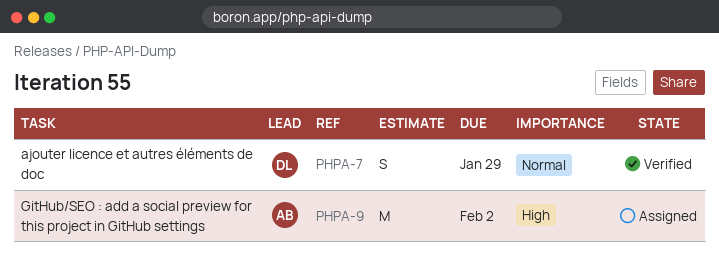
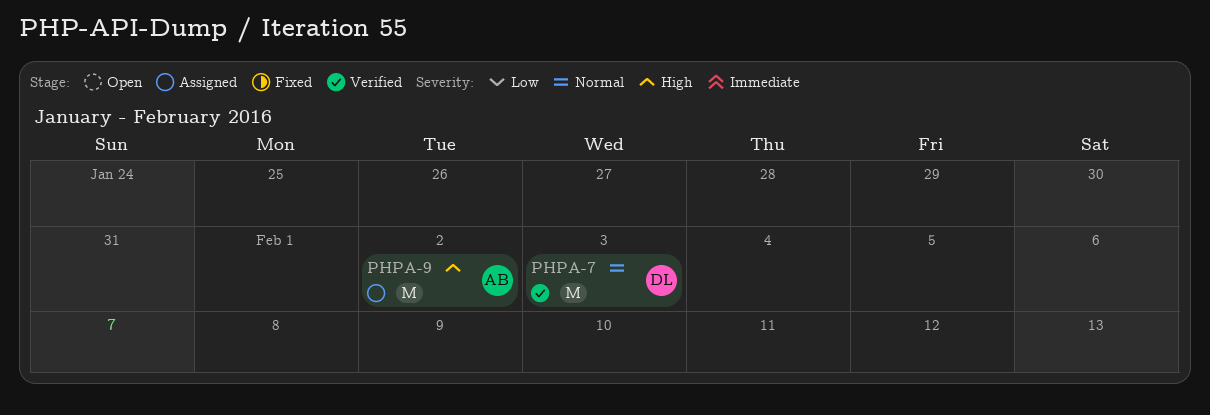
PHPA-7, estimate: S -> M
PHPA-7, due: Jan 29 -> Feb 3

